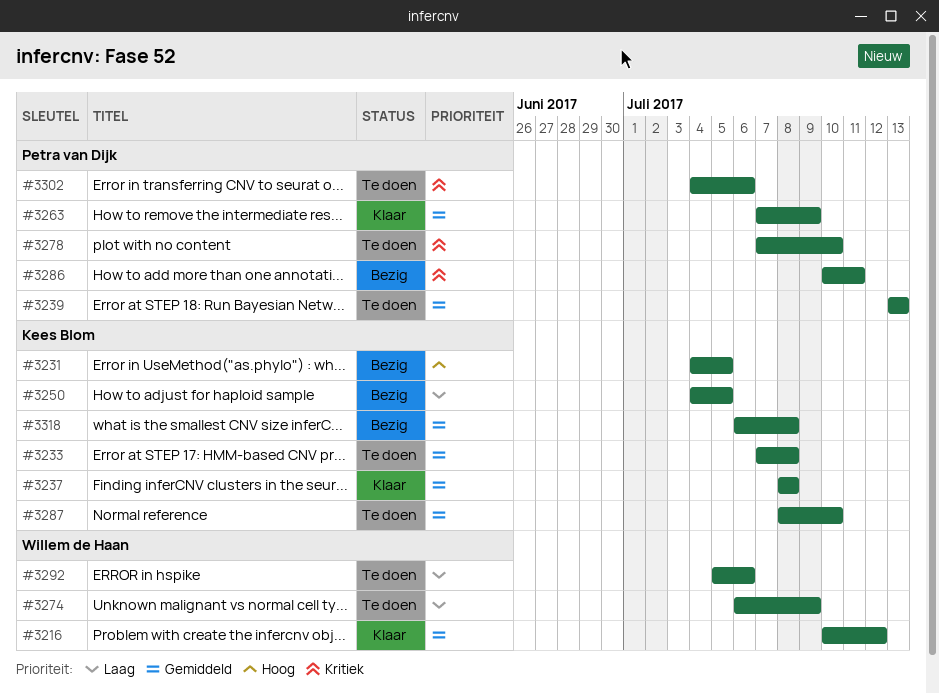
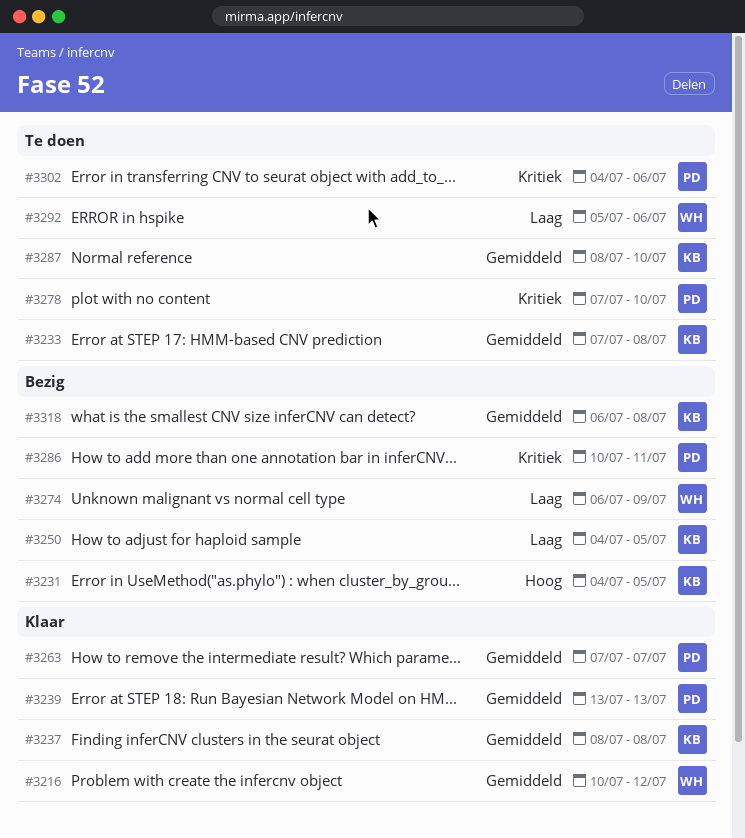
#3239, status: Te doen -> Klaar
#3263, due: Jul 9 -> Jul 7
#3274, status: Te doen -> Bezig

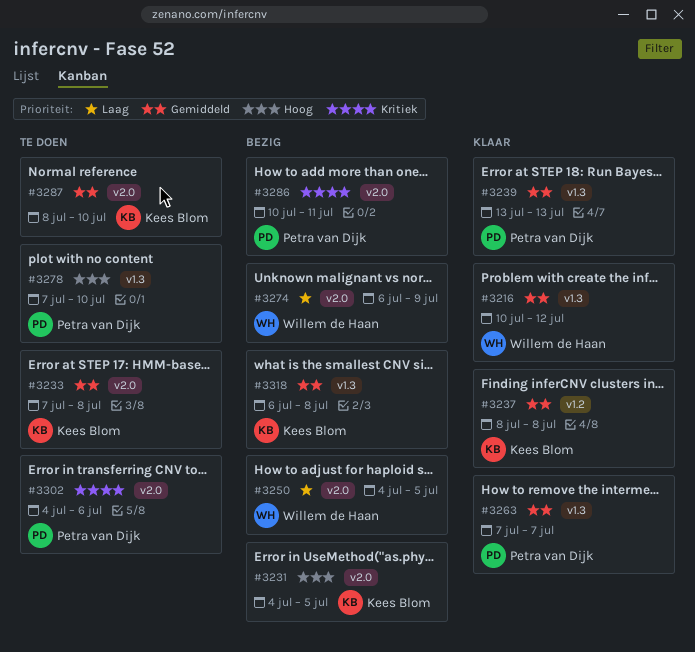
#3250, owner: Kees Blom -> Willem de Haan
#3278, priority: Kritiek -> Hoog
#3292: present -> none

